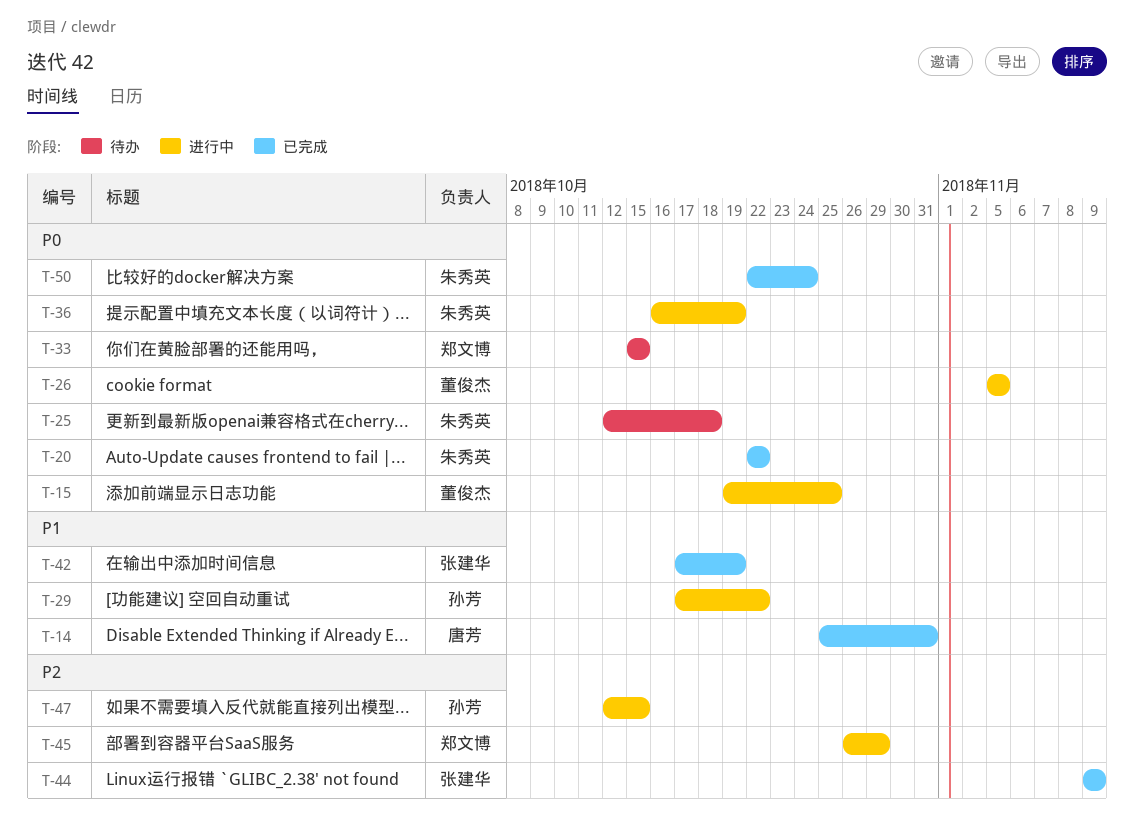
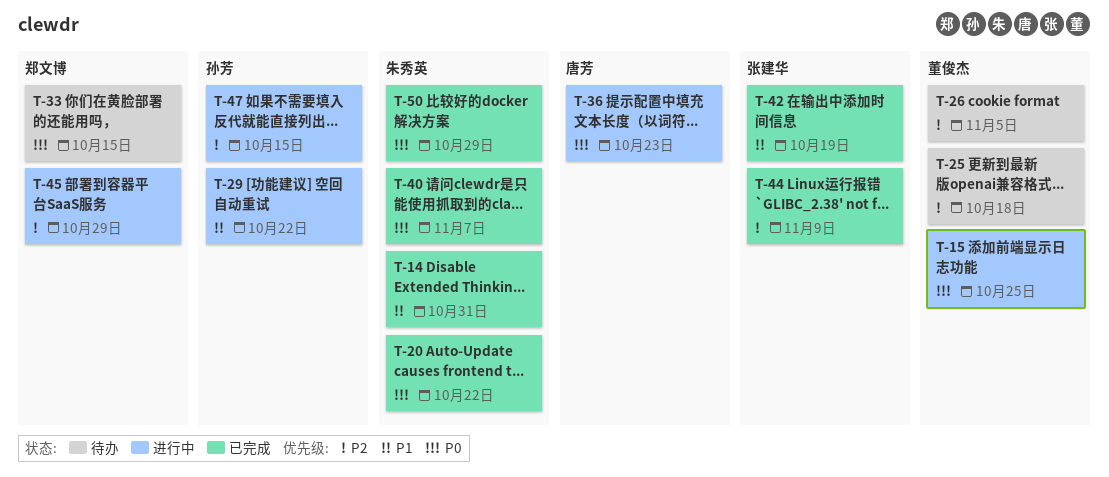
T-14, owner: 唐芳 -> 朱秀英
T-25, owner: 朱秀英 -> 董俊杰
T-25, priority: P0 -> P2
T-26, status: 进行中 -> 待办
T-26, priority: P0 -> P2
T-36, owner: 朱秀英 -> 唐芳
T-36, due: Oct 19 -> Oct 23
T-40: none -> present
T-50, due: Oct 24 -> Oct 29

